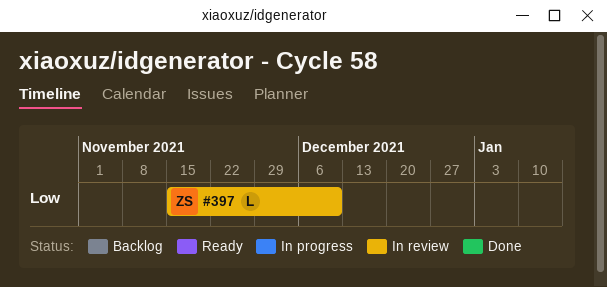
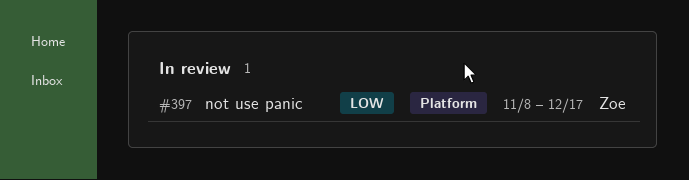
#397, start: Nov 15 -> Nov 8
#397, due: Dec 10 -> Dec 17

